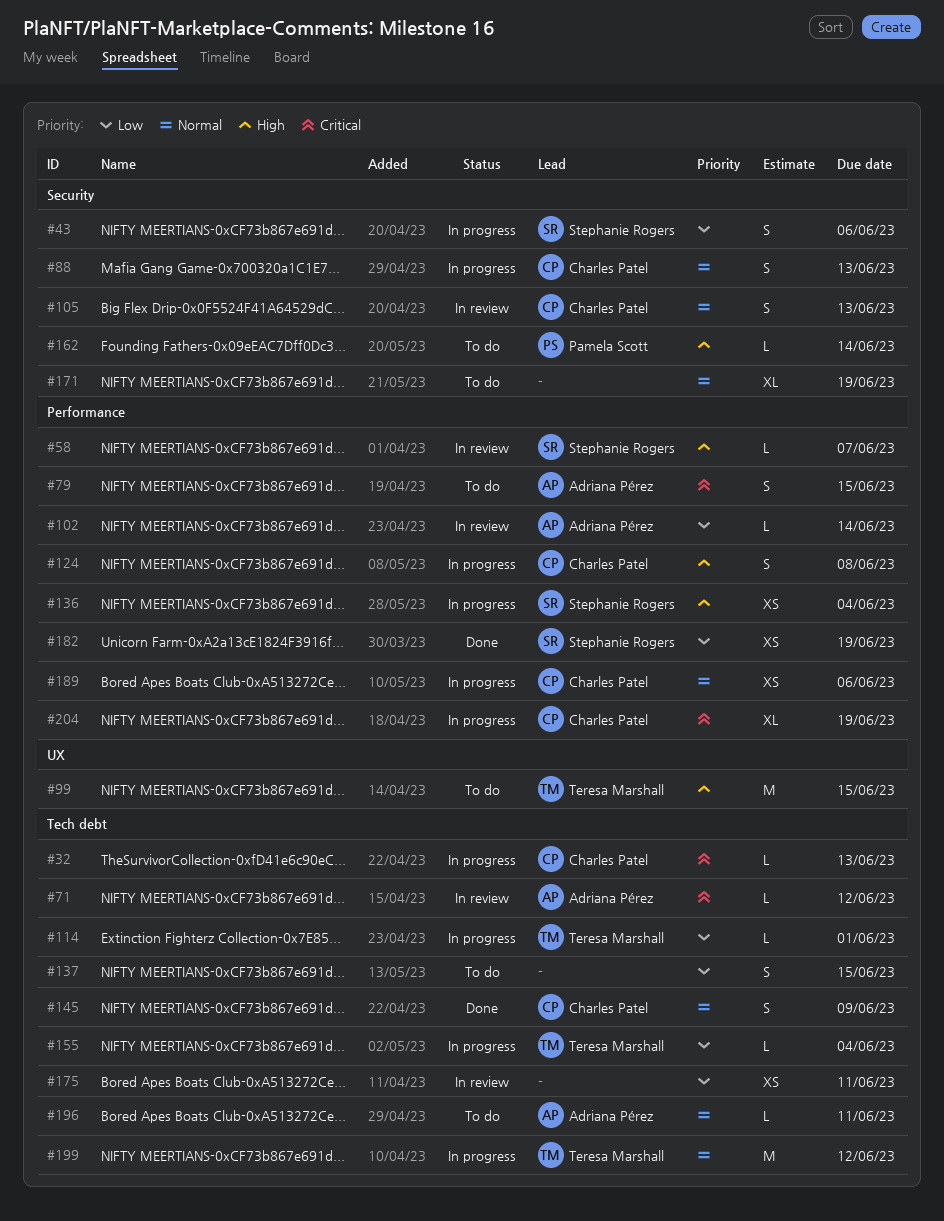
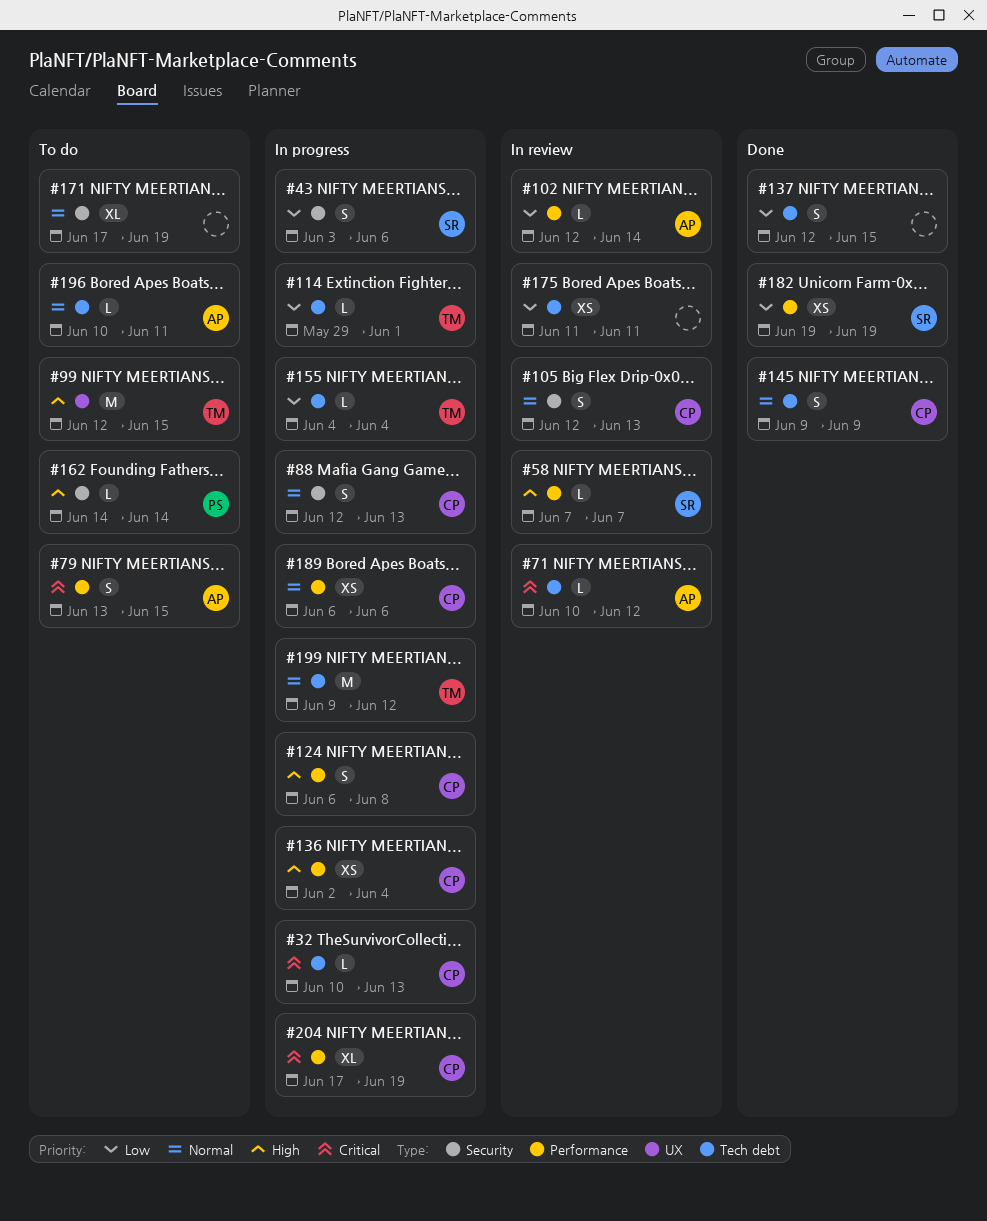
#136, owner: Stephanie Rogers -> Charles Patel
#137, status: To do -> Done

